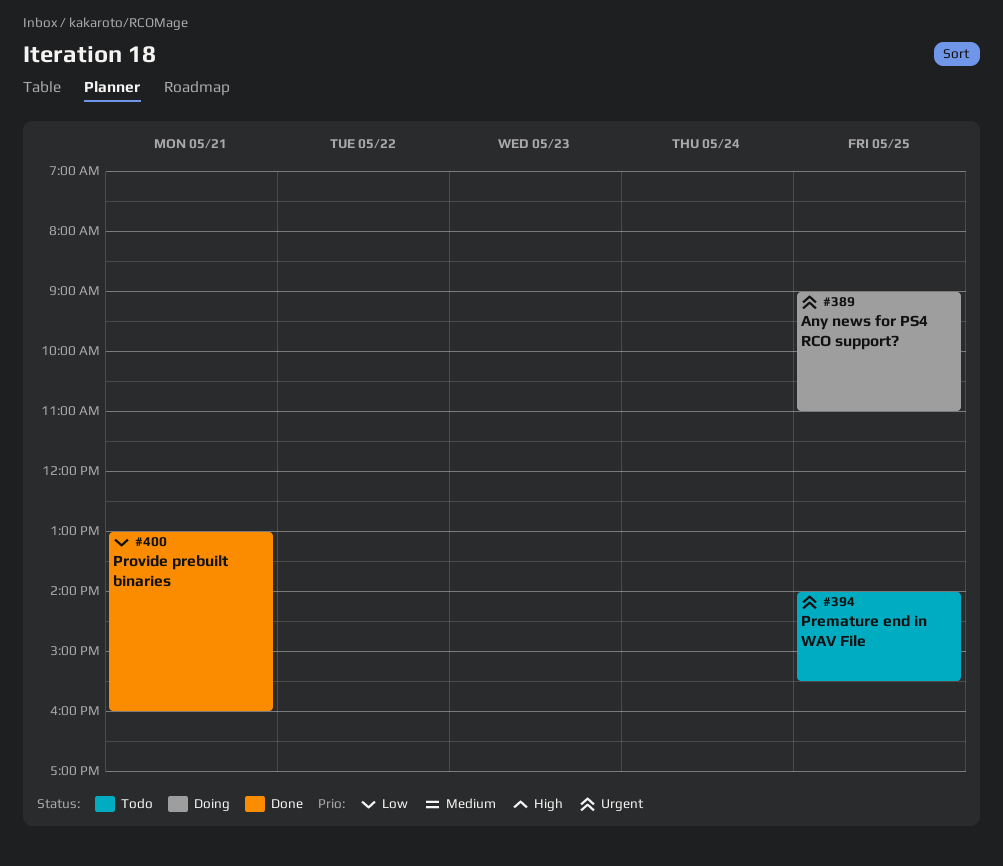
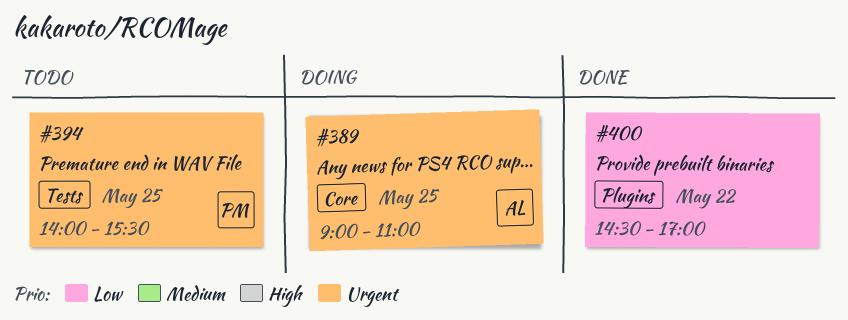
#400, day: May 21 -> May 22
#400, begins: 13:00 -> 14:30
#400, ends: 16:00 -> 17:00

